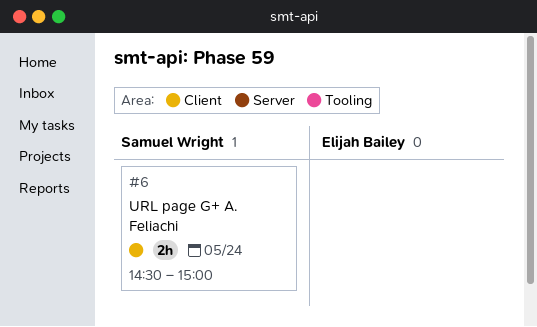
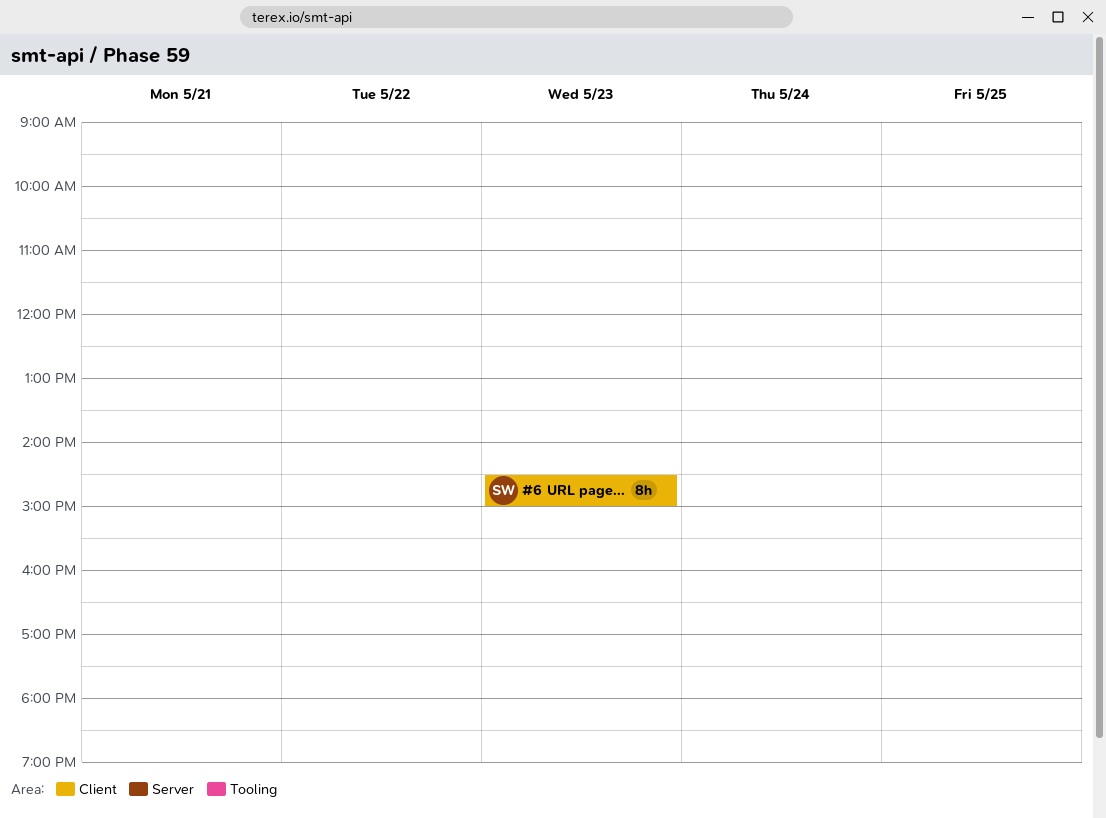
#6, estimate: 2h -> 8h
#6, day: May 24 -> May 23

